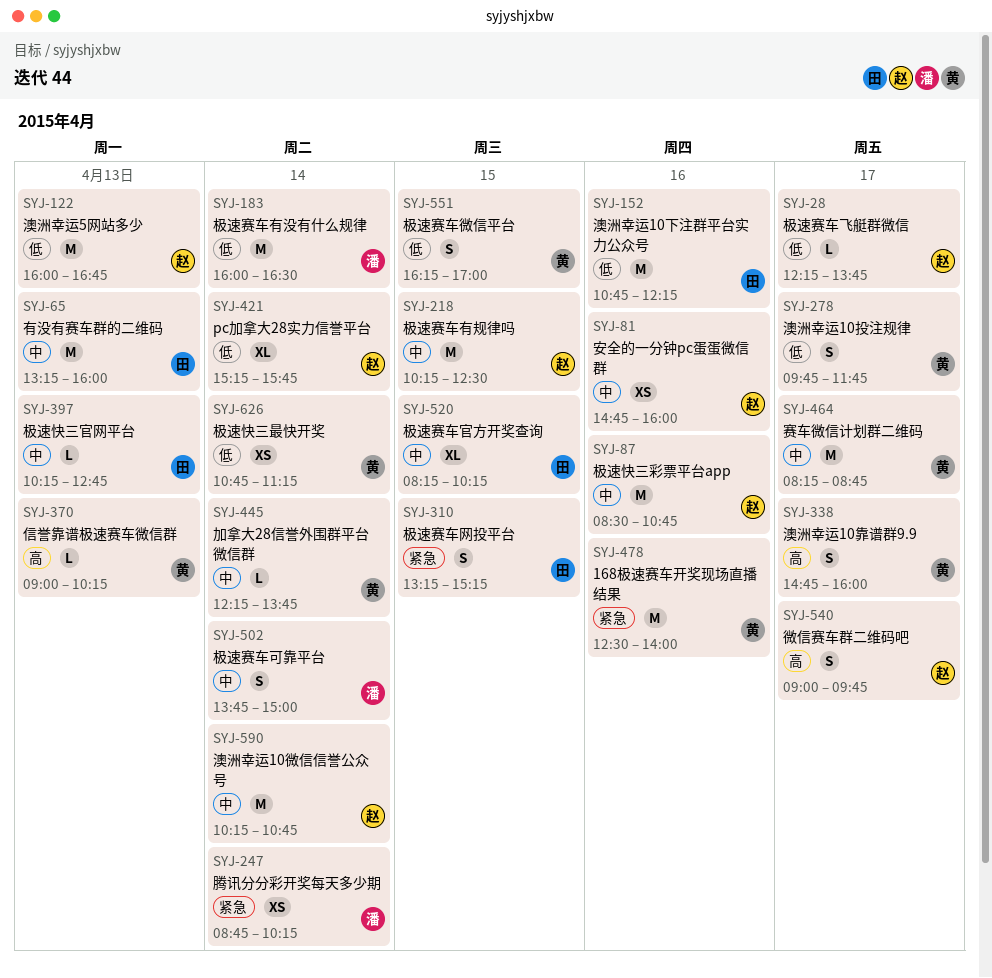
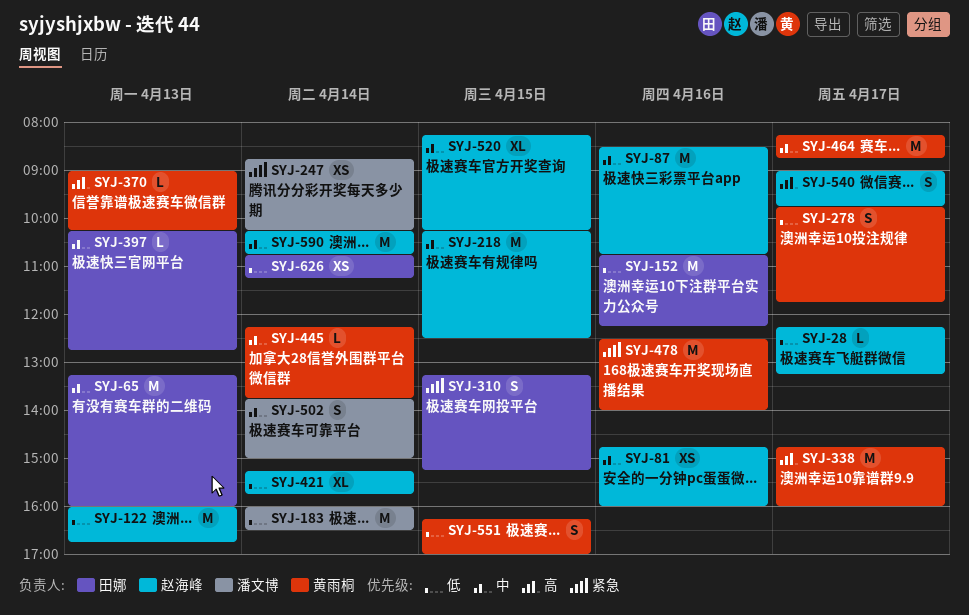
SYJ-28, ends: 13:45 -> 13:15
SYJ-338, estimate: S -> M
SYJ-520, owner: 田娜 -> 赵海峰
SYJ-626, owner: 黄雨桐 -> 田娜

